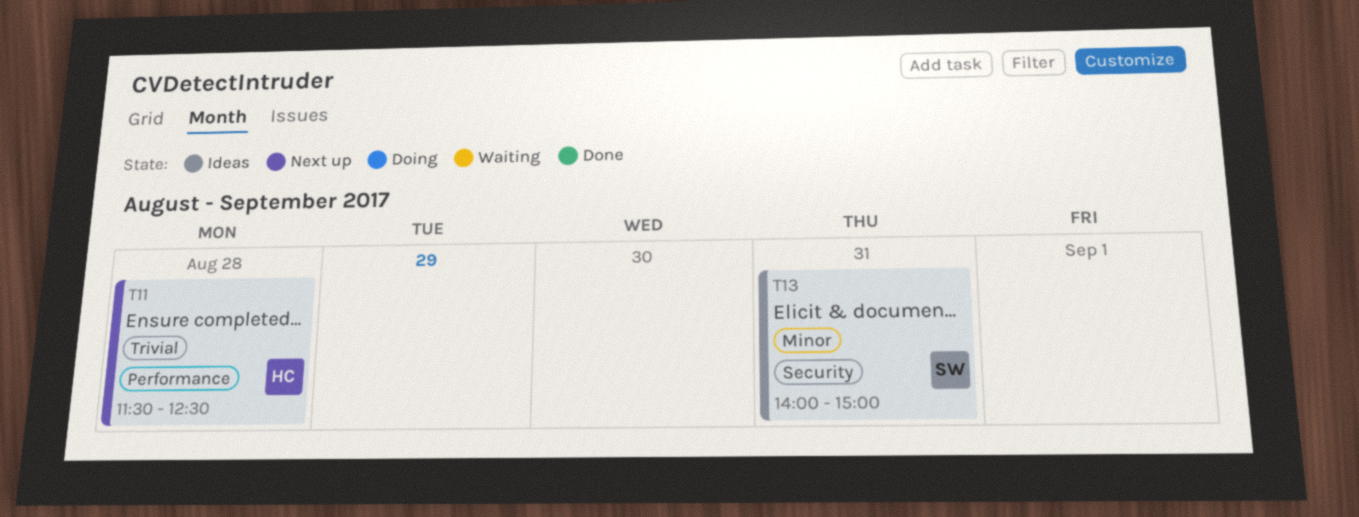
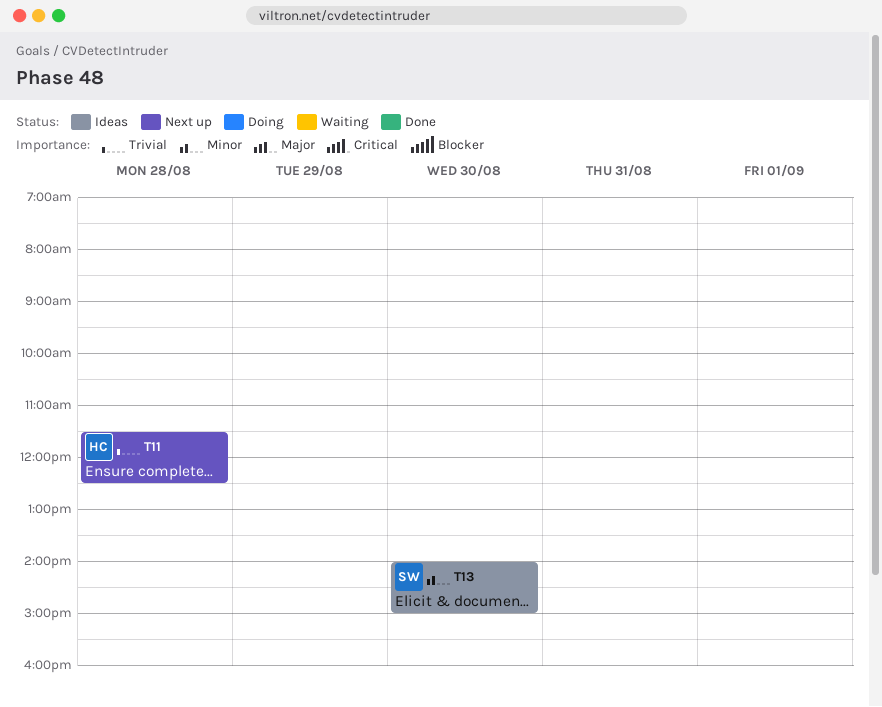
T13, day: Aug 31 -> Aug 30

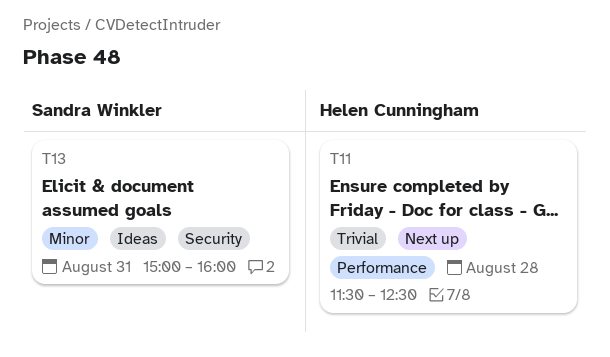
T13, day: Aug 30 -> Aug 31
T13, begins: 14:00 -> 15:00
T13, ends: 15:00 -> 16:00

